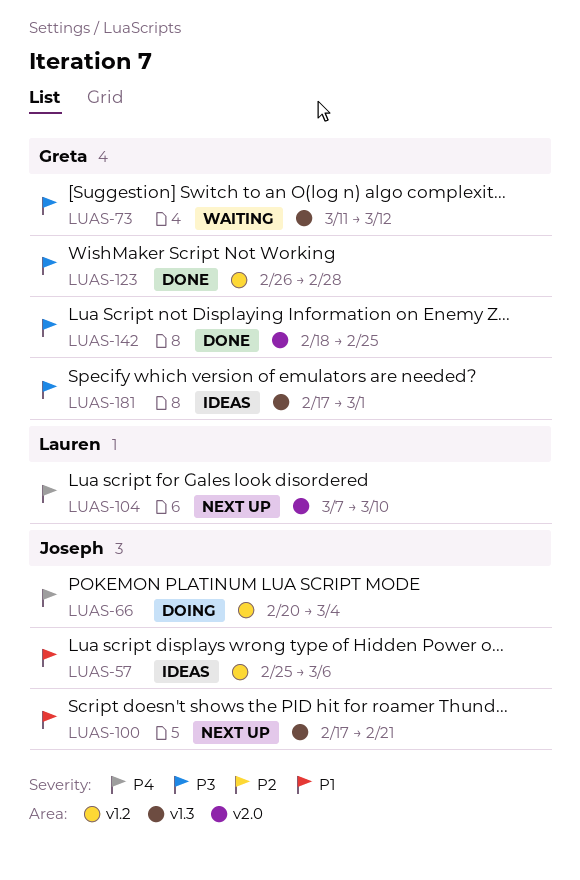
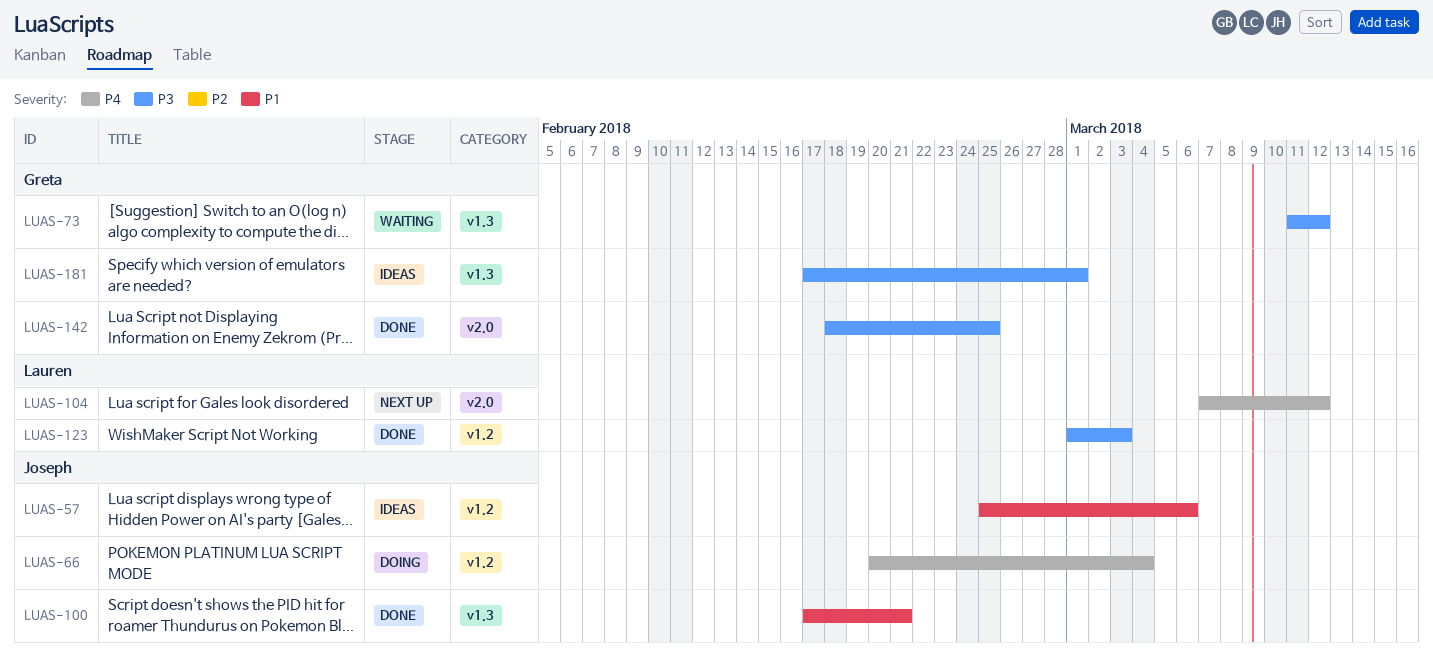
LUAS-100, status: Next up -> Done
LUAS-104, due: Mar 10 -> Mar 12
LUAS-123, owner: Greta -> Lauren
LUAS-123, start: Feb 26 -> Mar 1
LUAS-123, due: Feb 28 -> Mar 3

